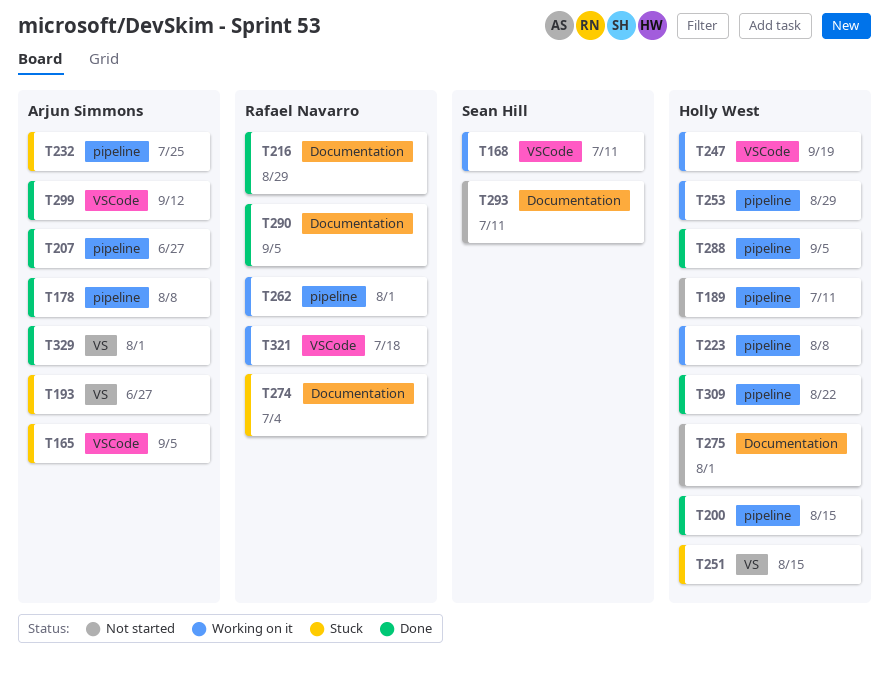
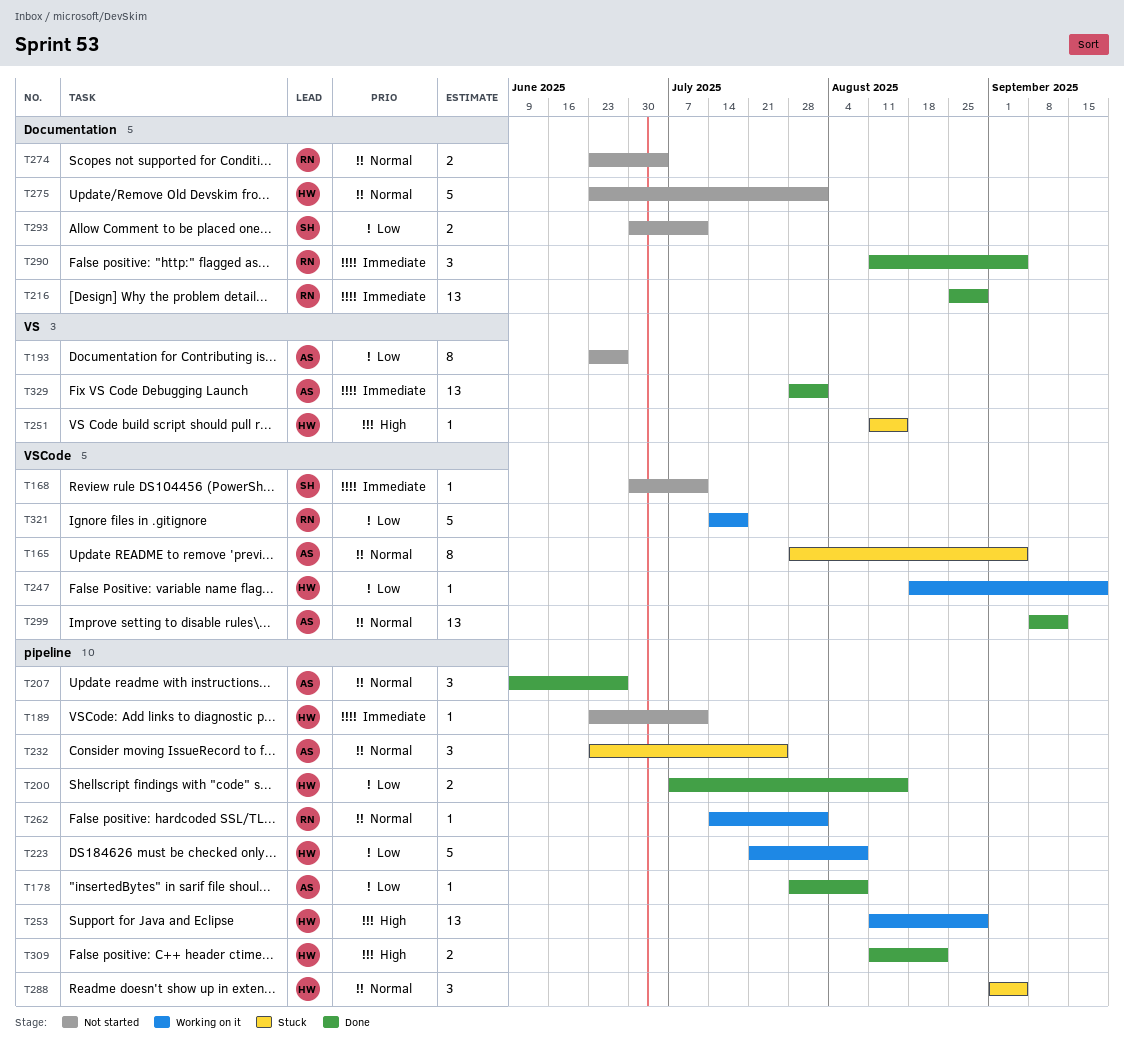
T168, status: Working on it -> Not started
T193, status: Stuck -> Not started
T274, status: Stuck -> Not started
T288, status: Done -> Stuck

